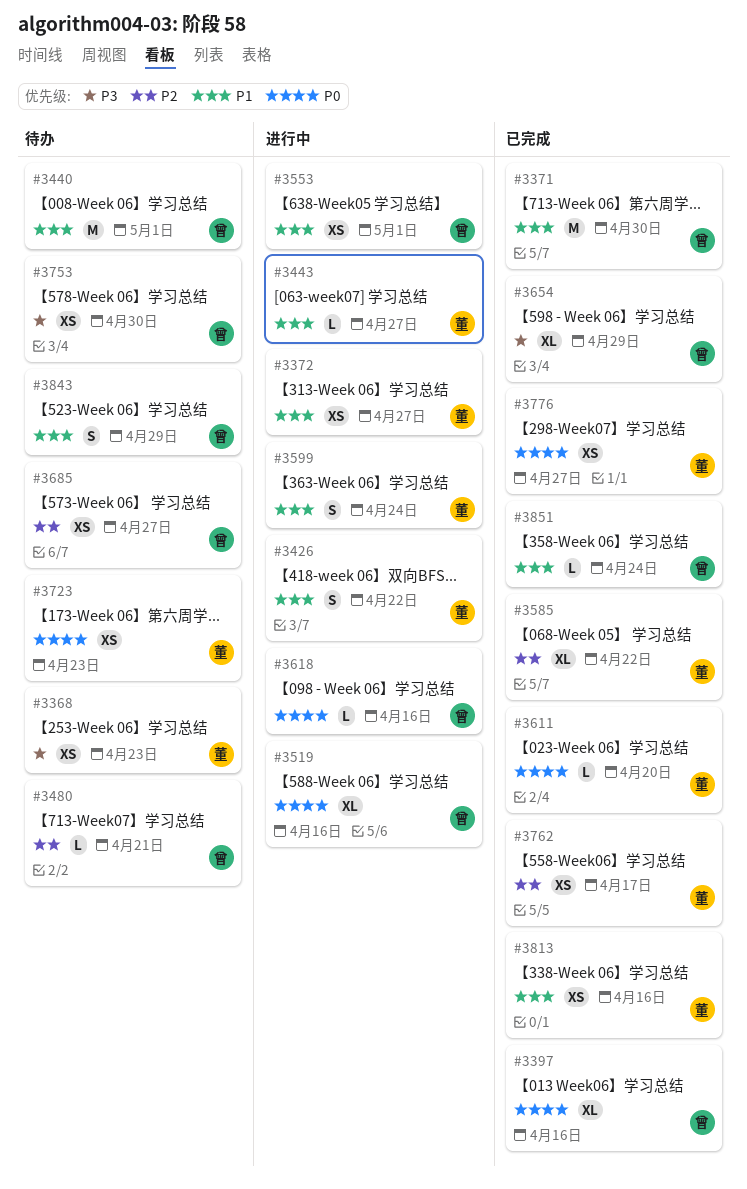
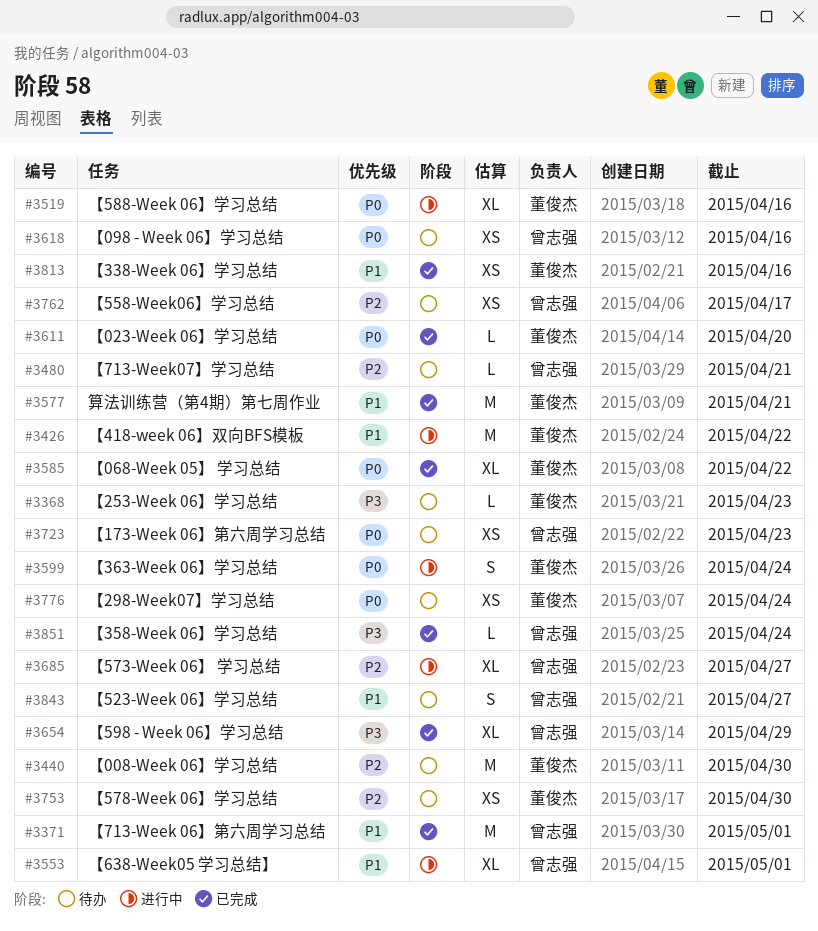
#3368, estimate: XS -> L
#3371, due: Apr 30 -> May 1
#3372: present -> none
#3397: present -> none
#3426, estimate: S -> M
#3440, owner: 曾志强 -> 董俊杰
#3440, priority: P1 -> P2
#3440, due: May 1 -> Apr 30
#3443: present -> none
#3519, owner: 曾志强 -> 董俊杰
#3553, estimate: XS -> XL
#3577: none -> present
#3585, priority: P2 -> P0
#3599, priority: P1 -> P0
#3618, status: 进行中 -> 待办
#3618, estimate: L -> XS
#3685, status: 待办 -> 进行中
#3685, estimate: XS -> XL
#3723, owner: 董俊杰 -> 曾志强
#3753, owner: 曾志强 -> 董俊杰
#3753, priority: P3 -> P2
#3762, status: 已完成 -> 待办
#3762, owner: 董俊杰 -> 曾志强
#3776, status: 已完成 -> 待办
#3776, due: Apr 27 -> Apr 24
#3843, due: Apr 29 -> Apr 27
#3851, priority: P1 -> P3

